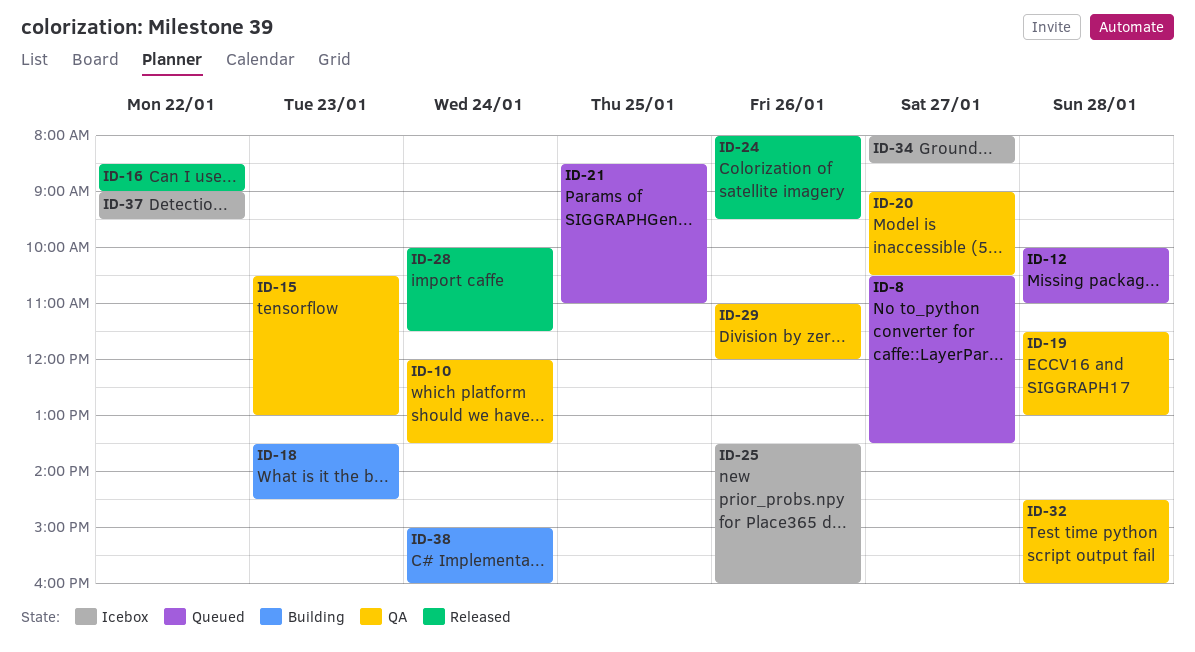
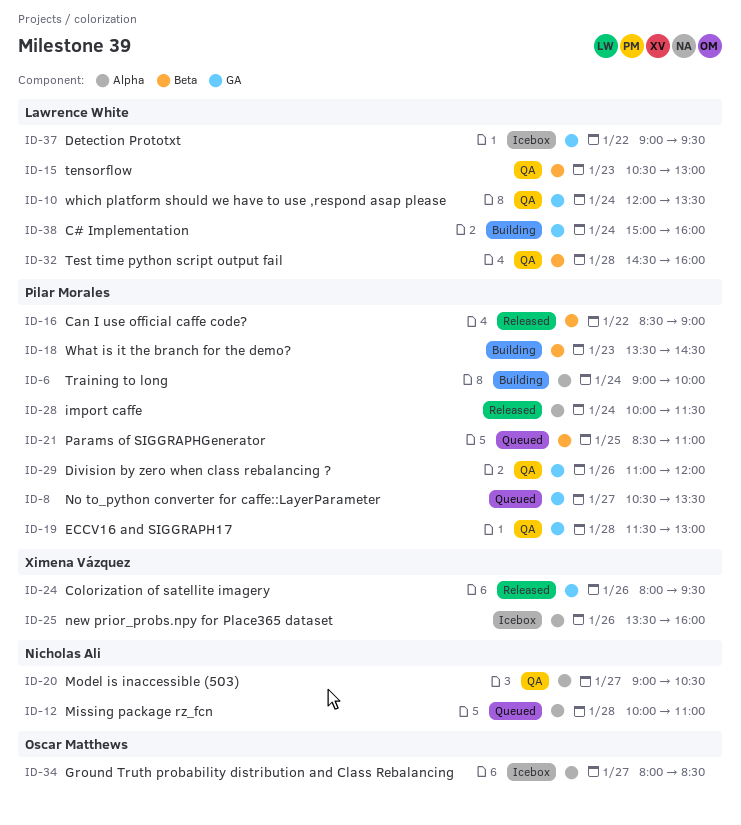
ID-6: none -> present

